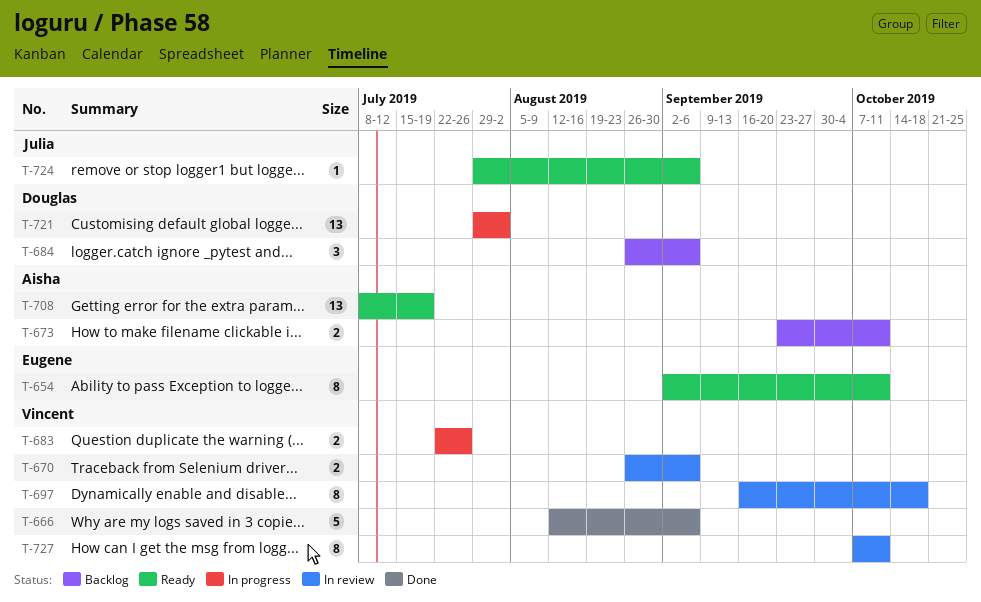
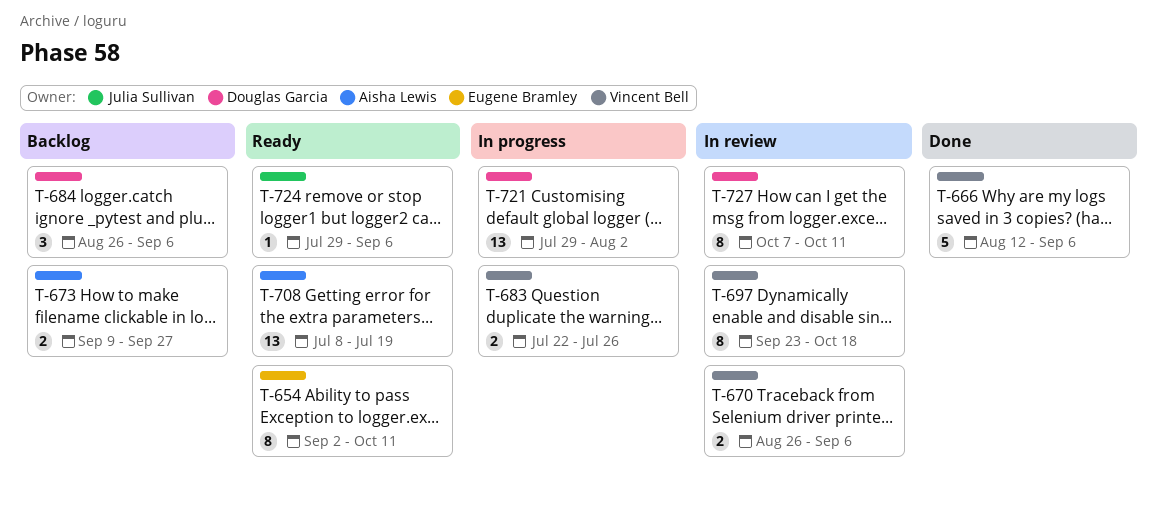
T-673, start: Sep 23 -> Sep 9
T-673, due: Oct 11 -> Sep 27
T-697, start: Sep 16 -> Sep 23
T-727, owner: Vincent Bell -> Douglas Garcia

